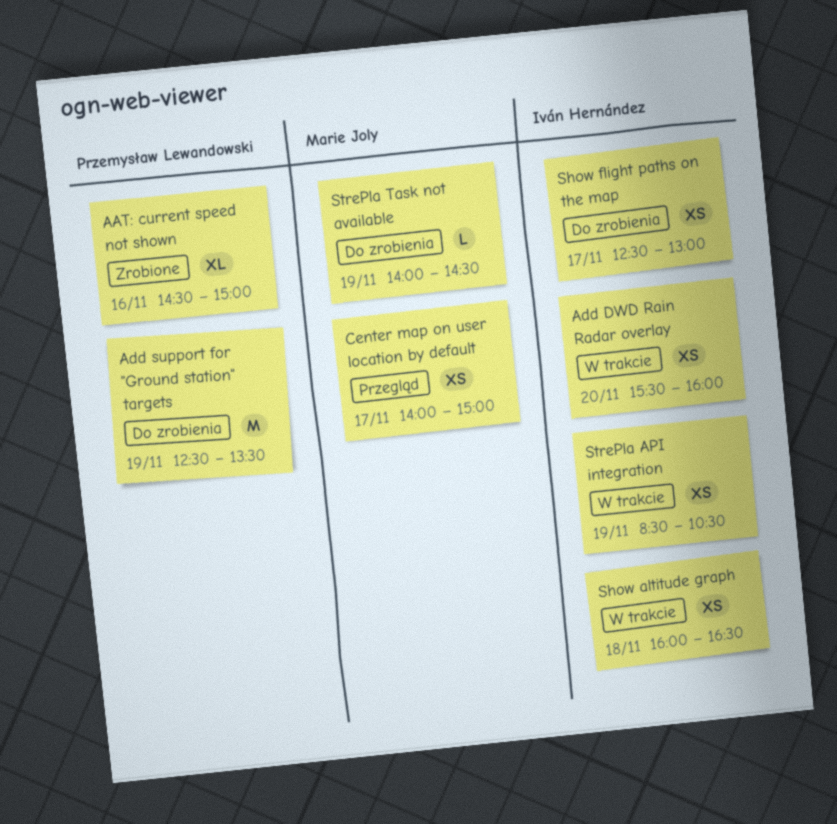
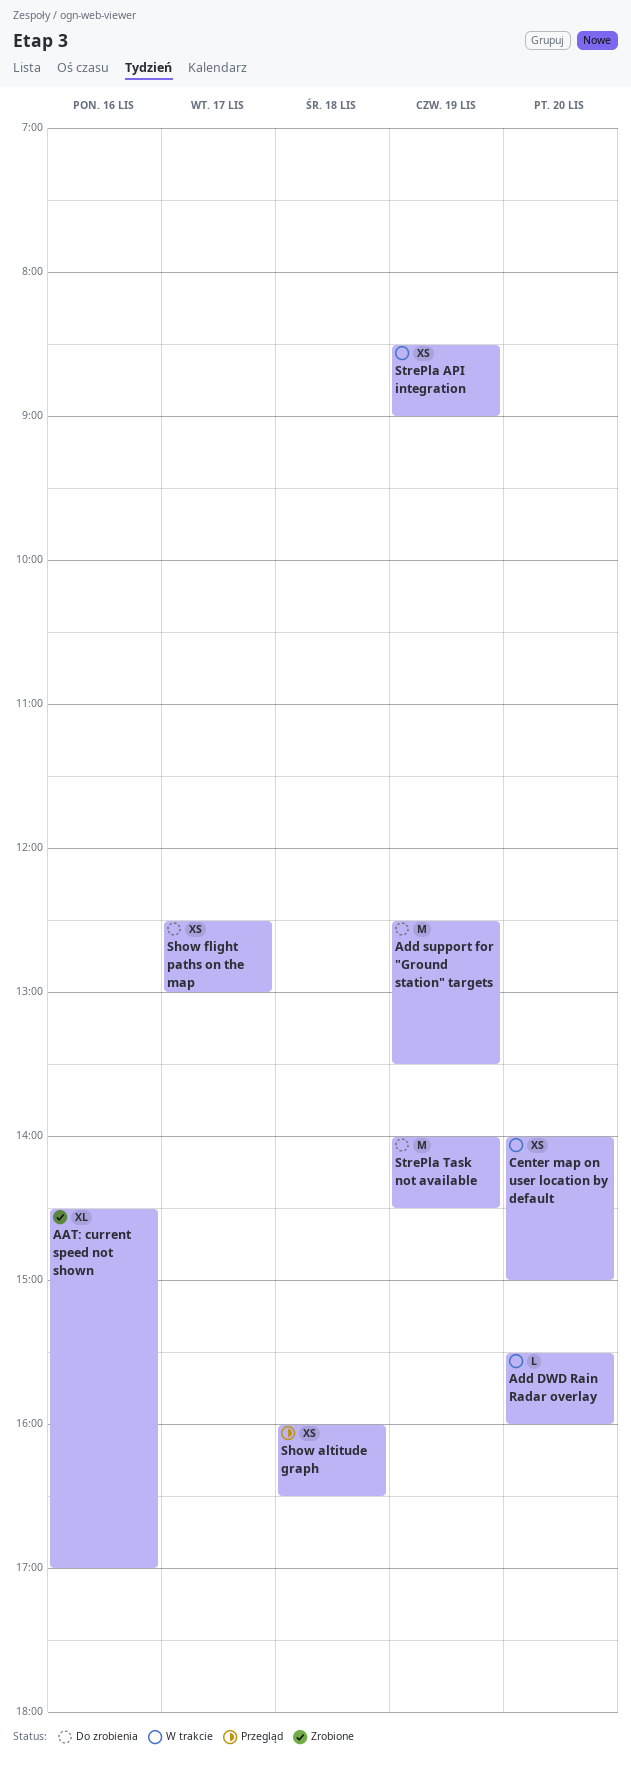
AAT: current speed not shown, ends: 15:00 -> 17:00
Add DWD Rain Radar overlay, estimate: XS -> L
Center map on user location by default, status: Przegląd -> W trakcie
Center map on user location by default, day: Nov 17 -> Nov 20
Show altitude graph, status: W trakcie -> Przegląd
StrePla API integration, ends: 10:30 -> 09:00
StrePla Task not available, estimate: L -> M

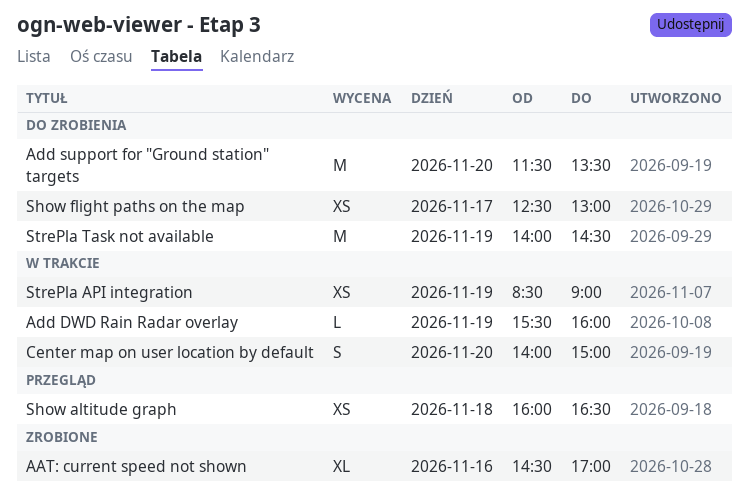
Add DWD Rain Radar overlay, day: Nov 20 -> Nov 19
Add support for "Ground station" targets, day: Nov 19 -> Nov 20
Add support for "Ground station" targets, begins: 12:30 -> 11:30
Center map on user location by default, estimate: XS -> S

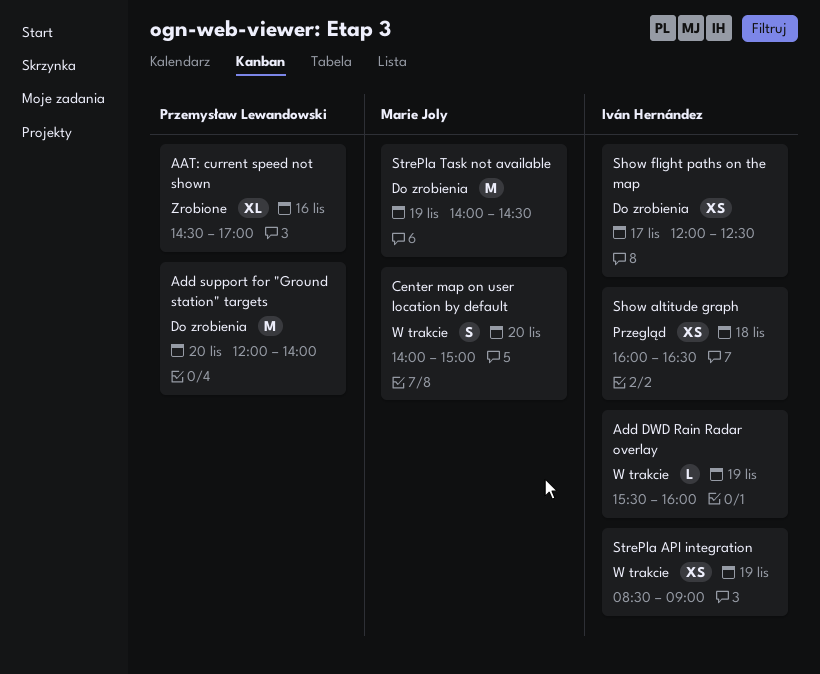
Add support for "Ground station" targets, begins: 11:30 -> 12:00
Add support for "Ground station" targets, ends: 13:30 -> 14:00
Show flight paths on the map, begins: 12:30 -> 12:00
Show flight paths on the map, ends: 13:00 -> 12:30

